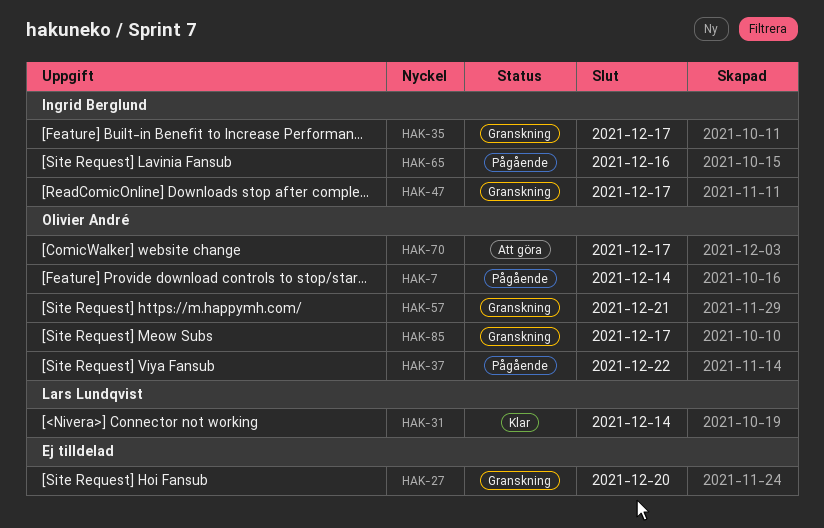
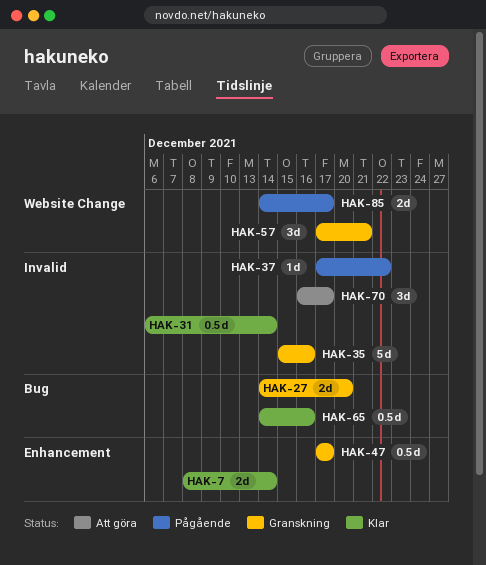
HAK-7, status: Pågående -> Klar
HAK-35, due: Dec 17 -> Dec 16
HAK-65, status: Pågående -> Klar
HAK-85, status: Granskning -> Pågående

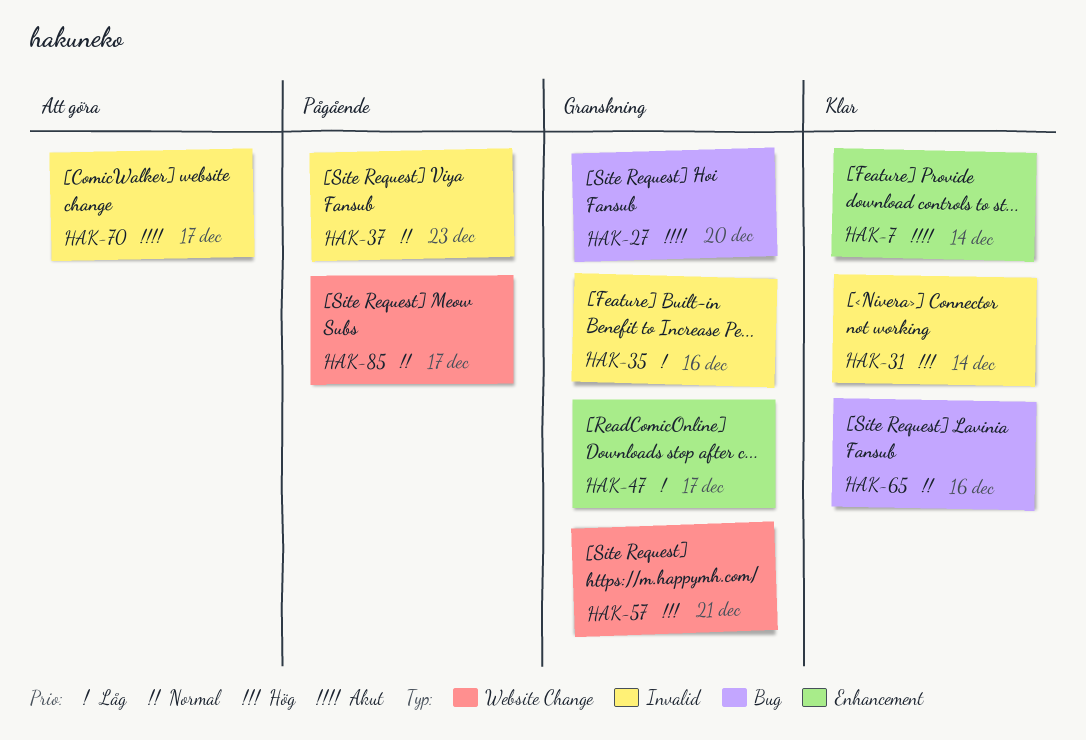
HAK-37, due: Dec 22 -> Dec 23

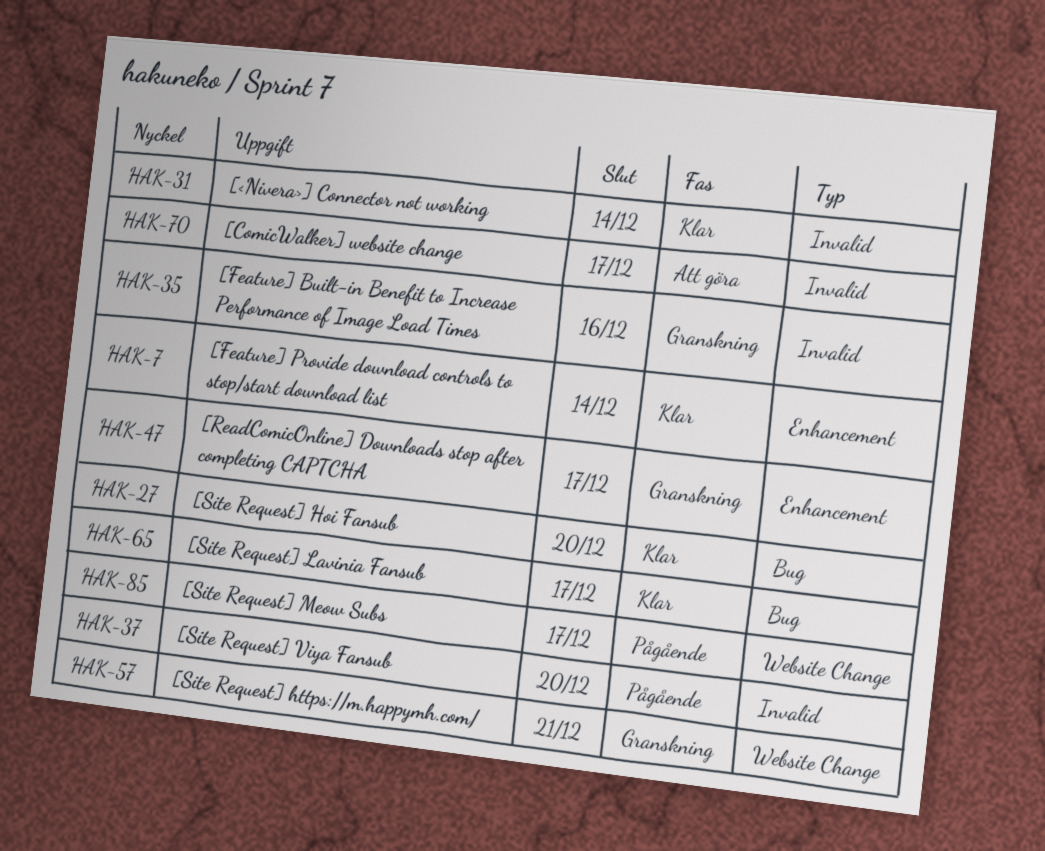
HAK-27, status: Granskning -> Klar
HAK-37, due: Dec 23 -> Dec 20
HAK-65, due: Dec 16 -> Dec 17

